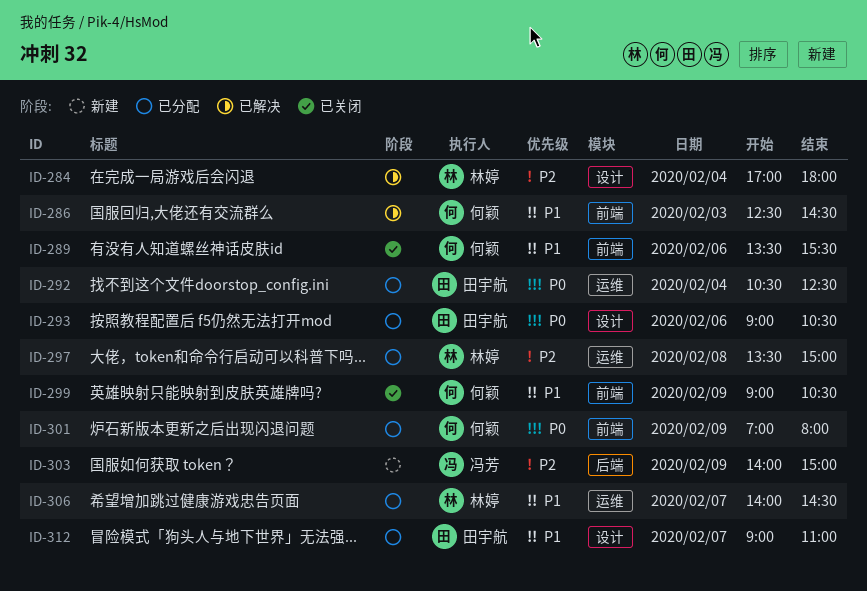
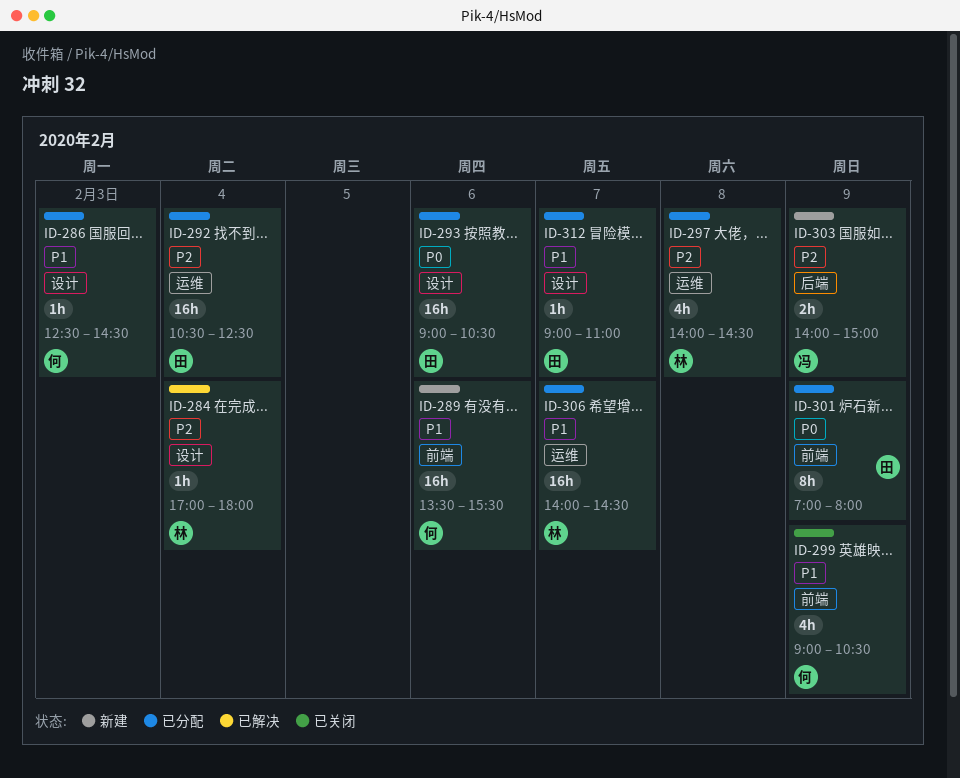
ID-286, status: 已解决 -> 已分配
ID-286, label: 前端 -> 设计
ID-289, status: 已关闭 -> 新建
ID-292, priority: P0 -> P2
ID-297, begins: 13:30 -> 14:00
ID-297, ends: 15:00 -> 14:30
ID-301, owner: 何颖 -> 田宇航

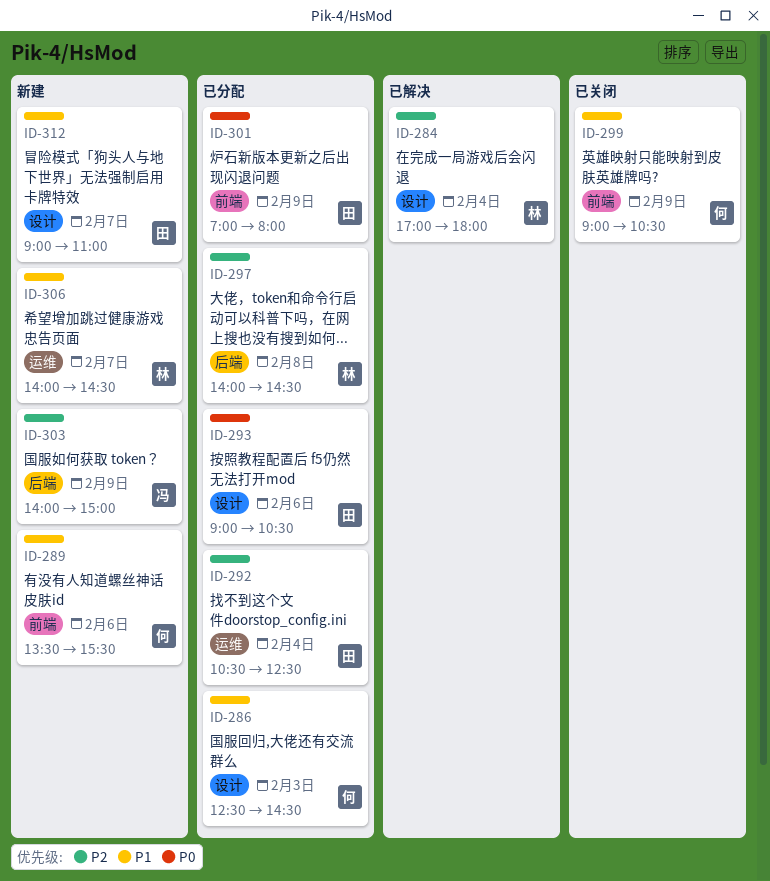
ID-297, label: 运维 -> 后端
ID-306, status: 已分配 -> 新建
ID-312, status: 已分配 -> 新建

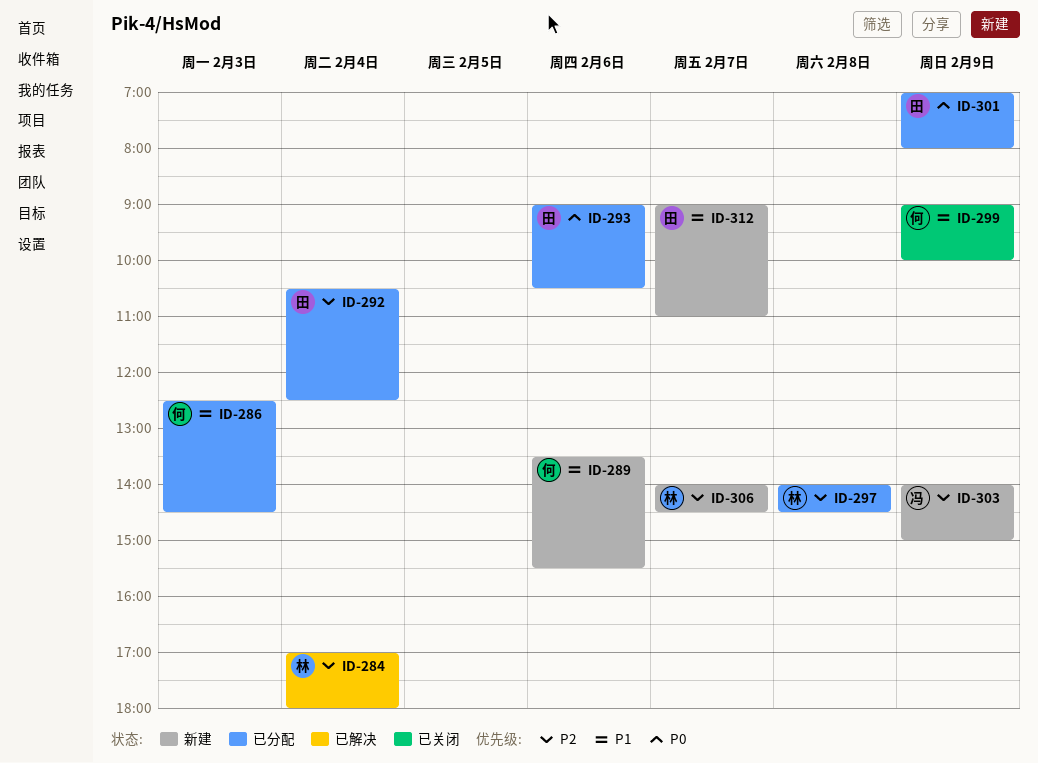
ID-299, ends: 10:30 -> 10:00
ID-306, priority: P1 -> P2

